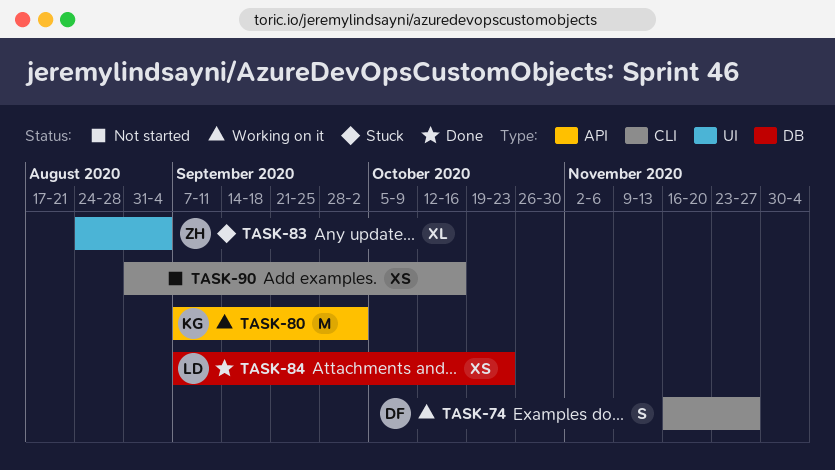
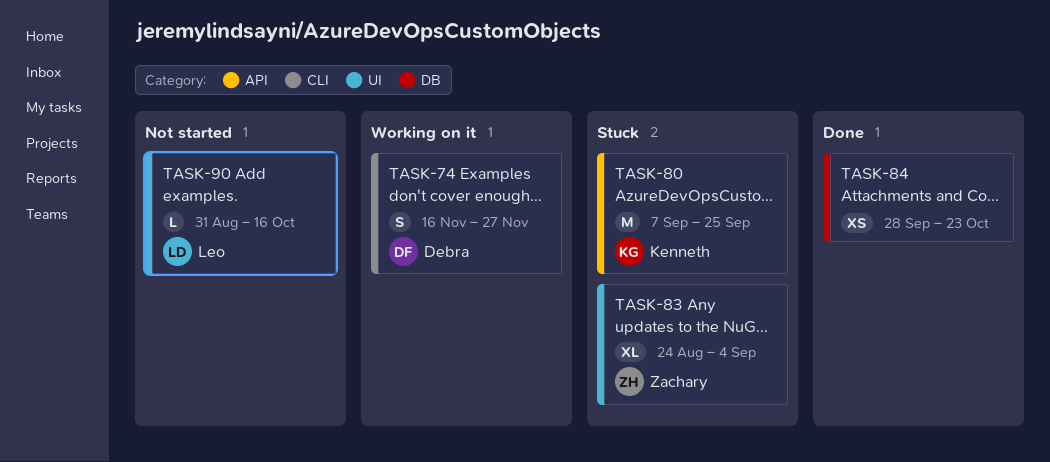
TASK-80, status: Working on it -> Stuck
TASK-80, due: Oct 2 -> Sep 25
TASK-84, owner: Leo -> none
TASK-84, start: Sep 7 -> Sep 28
TASK-90, owner: none -> Leo
TASK-90, label: CLI -> UI
TASK-90, estimate: XS -> L

